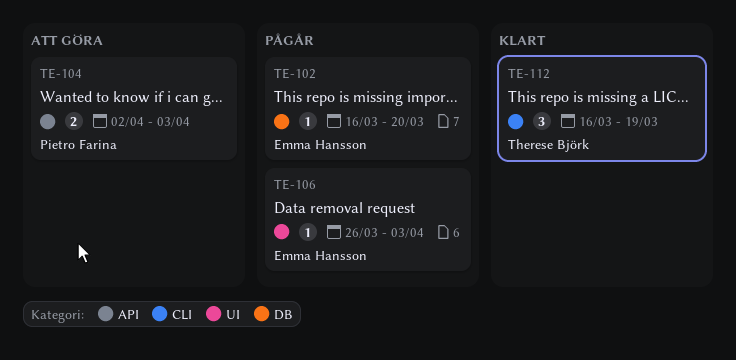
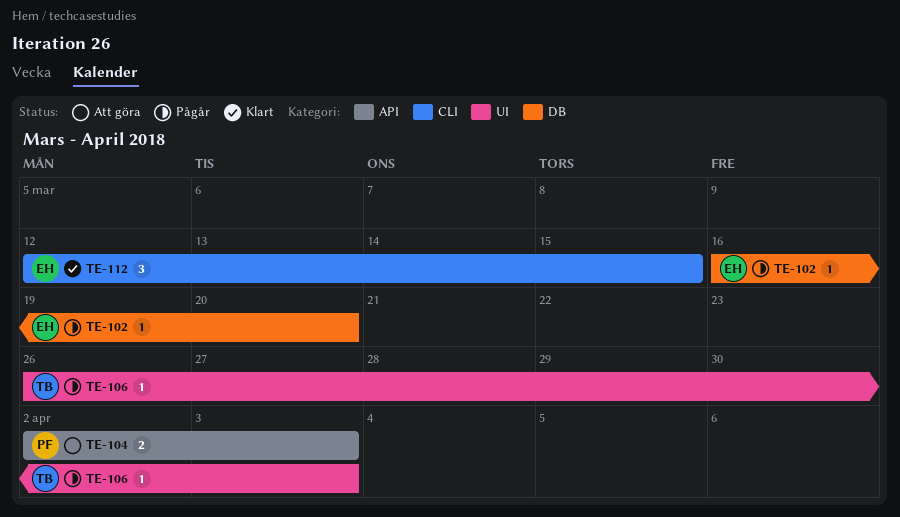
TE-106, owner: Emma Hansson -> Therese Björk
TE-112, owner: Therese Björk -> Emma Hansson
TE-112, start: Mar 16 -> Mar 12
TE-112, due: Mar 19 -> Mar 15

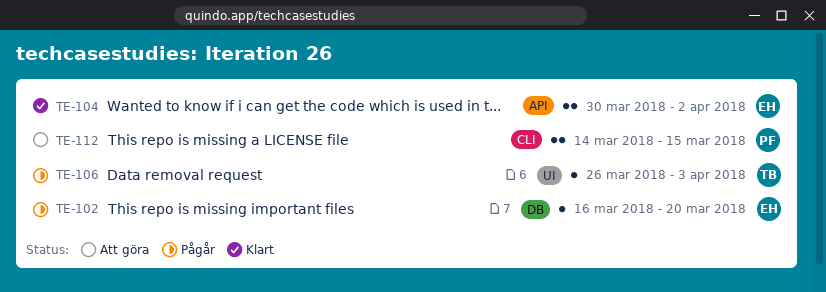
TE-104, status: Att göra -> Klart
TE-104, owner: PF -> EH
TE-104, start: Apr 2 -> Mar 30
TE-104, due: Apr 3 -> Apr 2
TE-112, status: Klart -> Att göra
TE-112, owner: EH -> PF
TE-112, estimate: 3 -> 2
TE-112, start: Mar 12 -> Mar 14

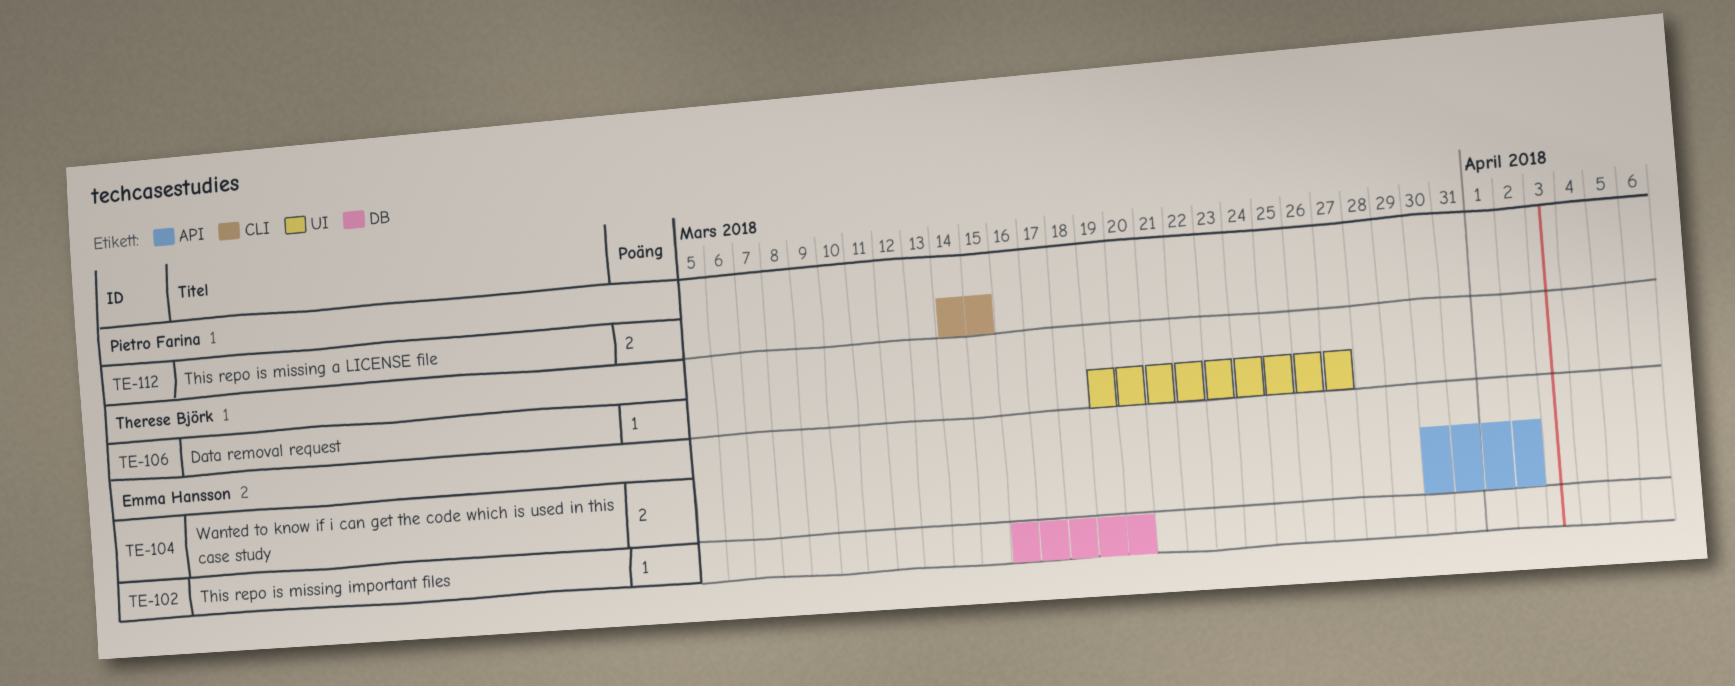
TE-106, start: Mar 26 -> Mar 19
TE-106, due: Apr 3 -> Mar 27

